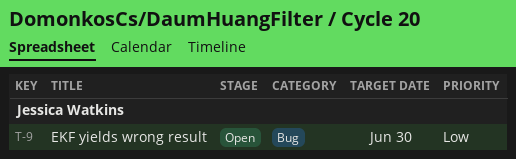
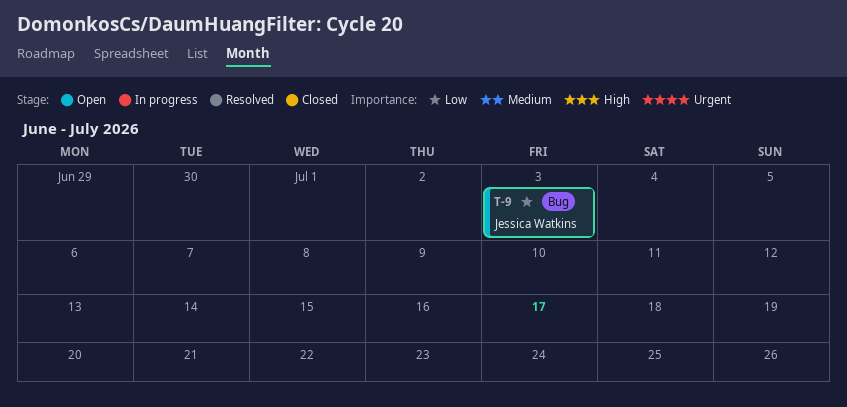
T-9, due: Jun 30 -> Jul 3

